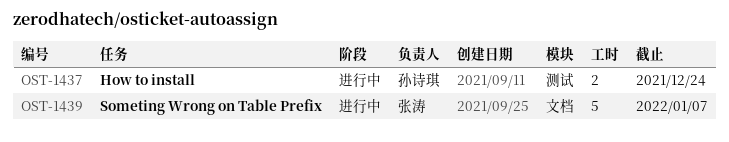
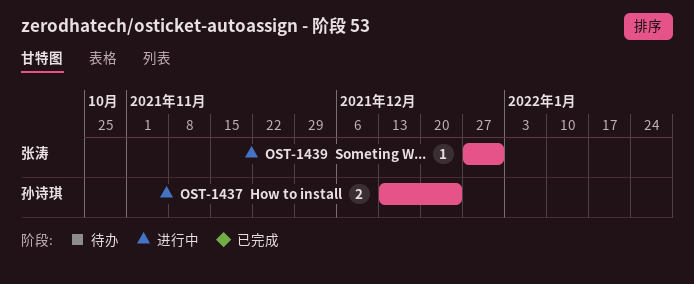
OST-1439, estimate: 5 -> 1
OST-1439, due: Jan 7 -> Dec 31

